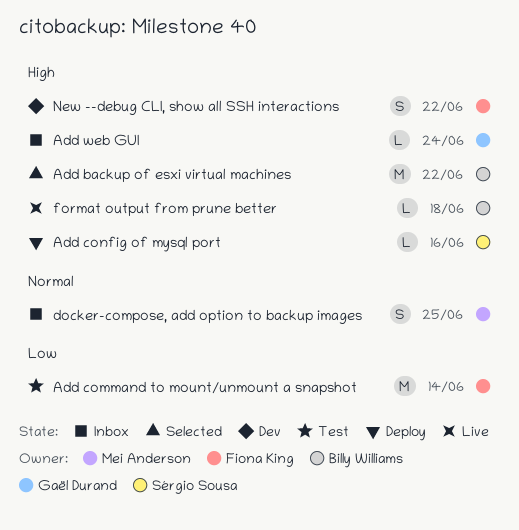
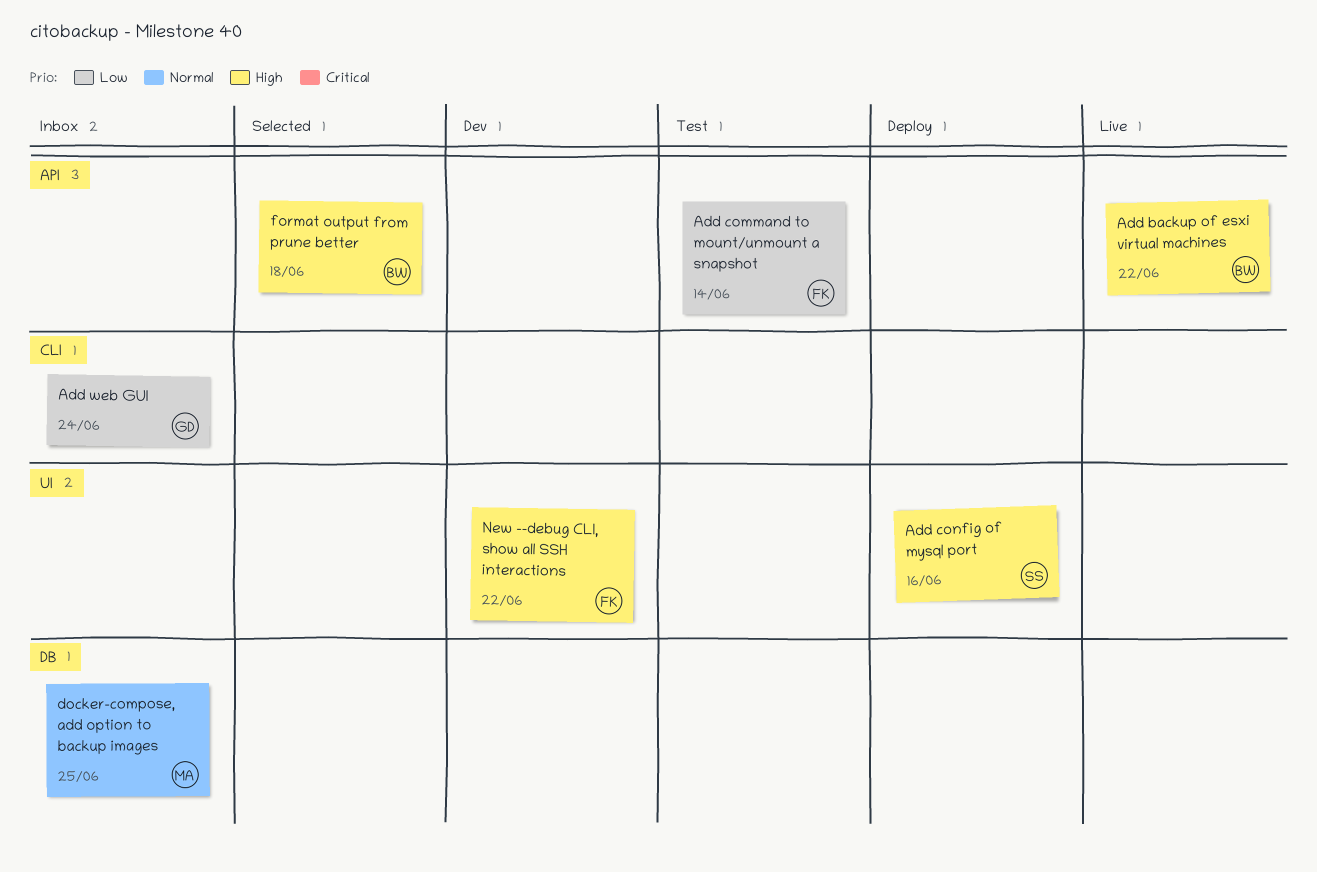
Add backup of esxi virtual machines, status: Selected -> Live
Add web GUI, priority: High -> Low
format output from prune better, status: Live -> Selected

